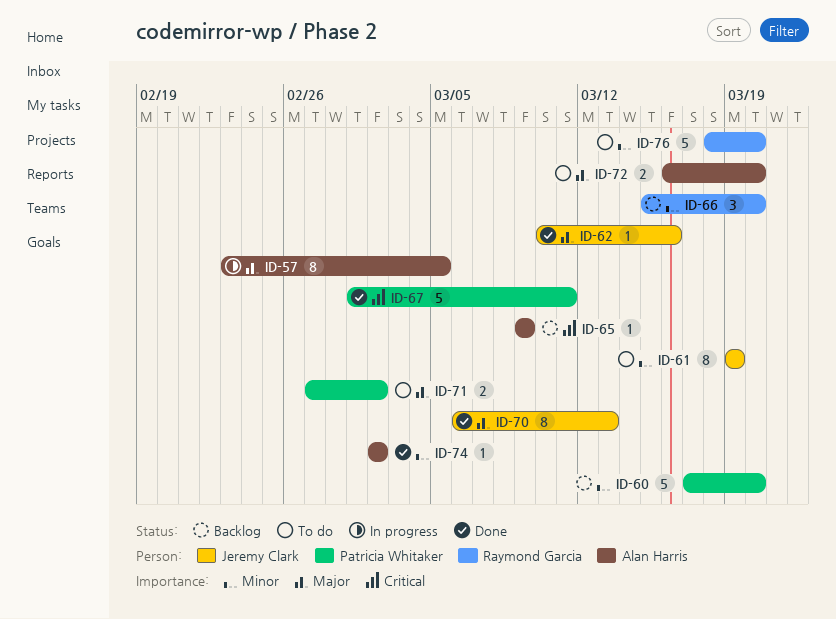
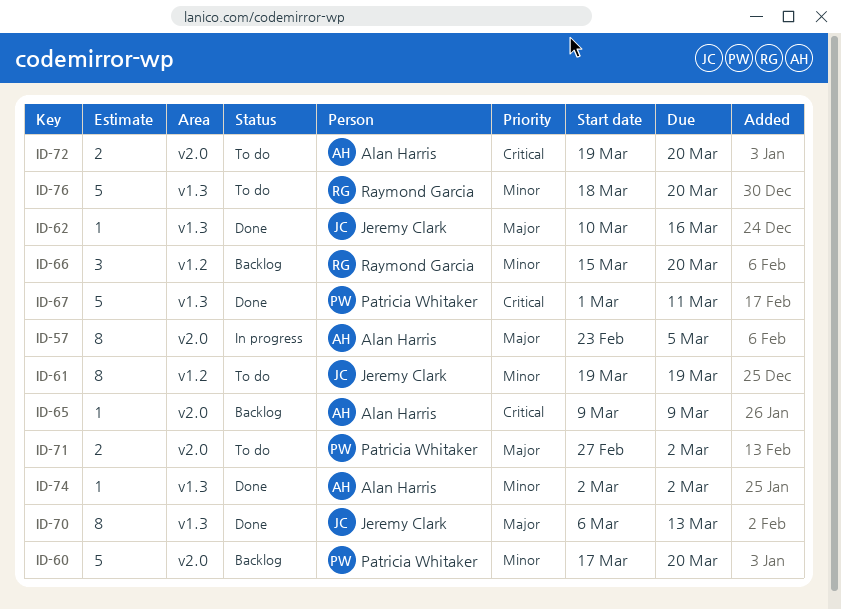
ID-72, priority: Major -> Critical
ID-72, start: Mar 16 -> Mar 19

